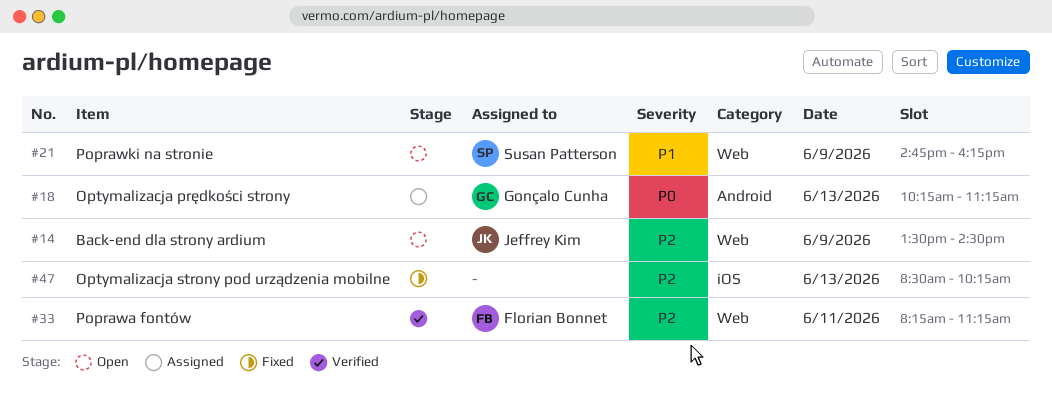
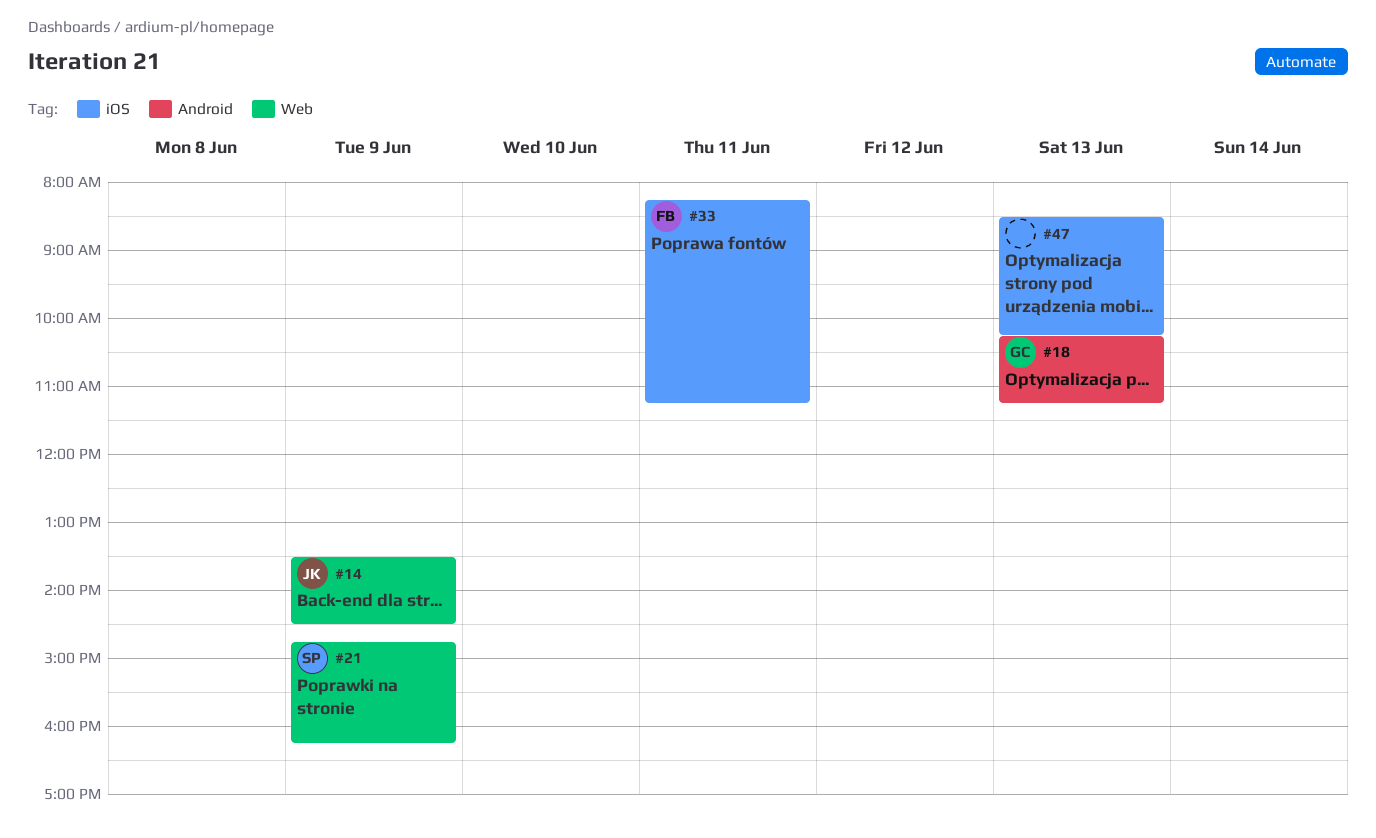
#33, label: Web -> iOS

